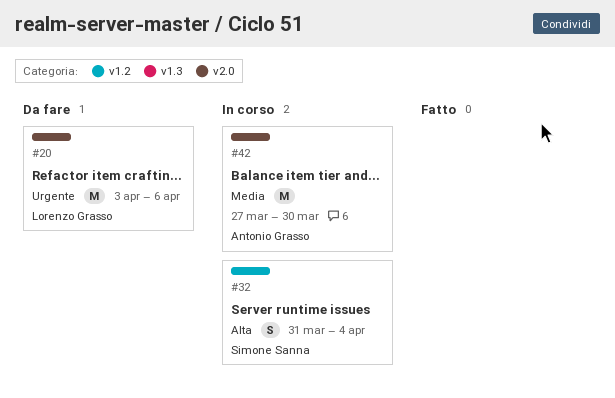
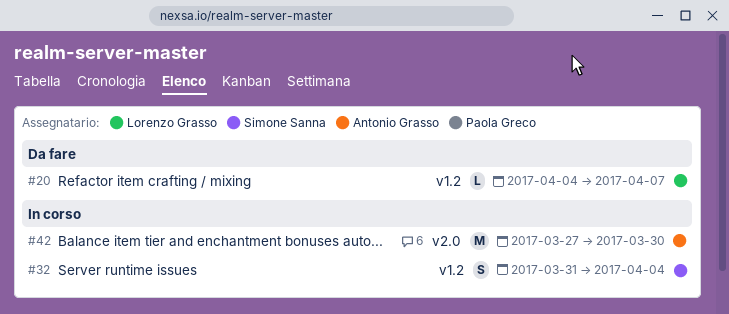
#20, label: v2.0 -> v1.2
#20, estimate: M -> L
#20, start: Apr 3 -> Apr 4
#20, due: Apr 6 -> Apr 7

